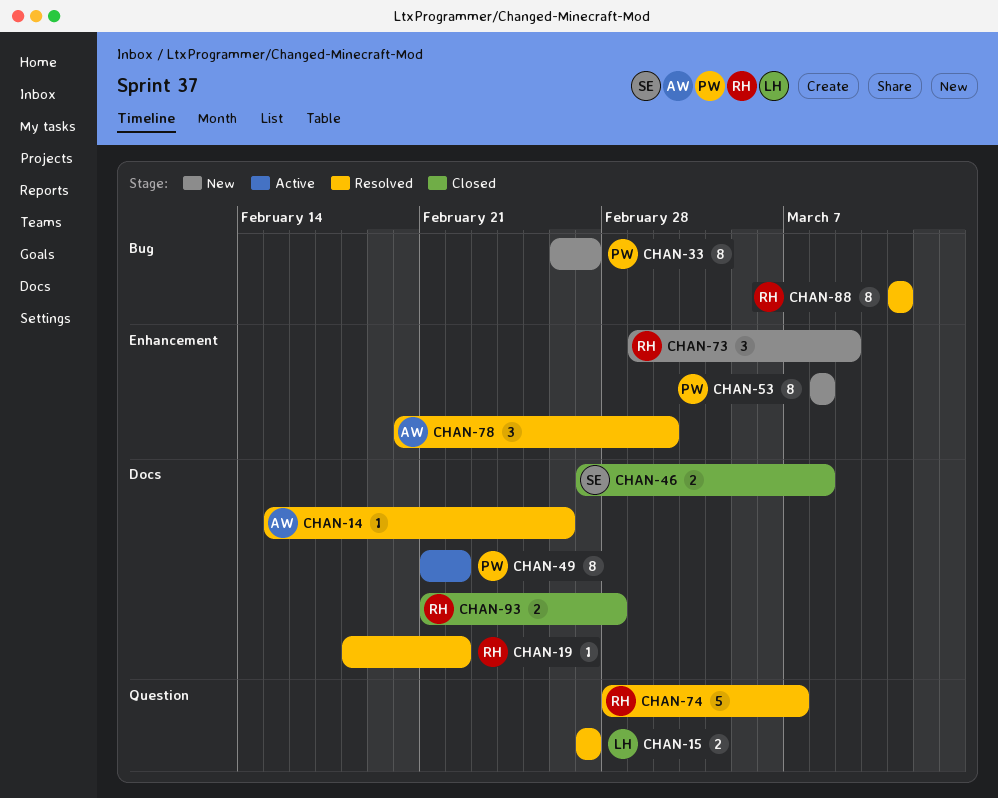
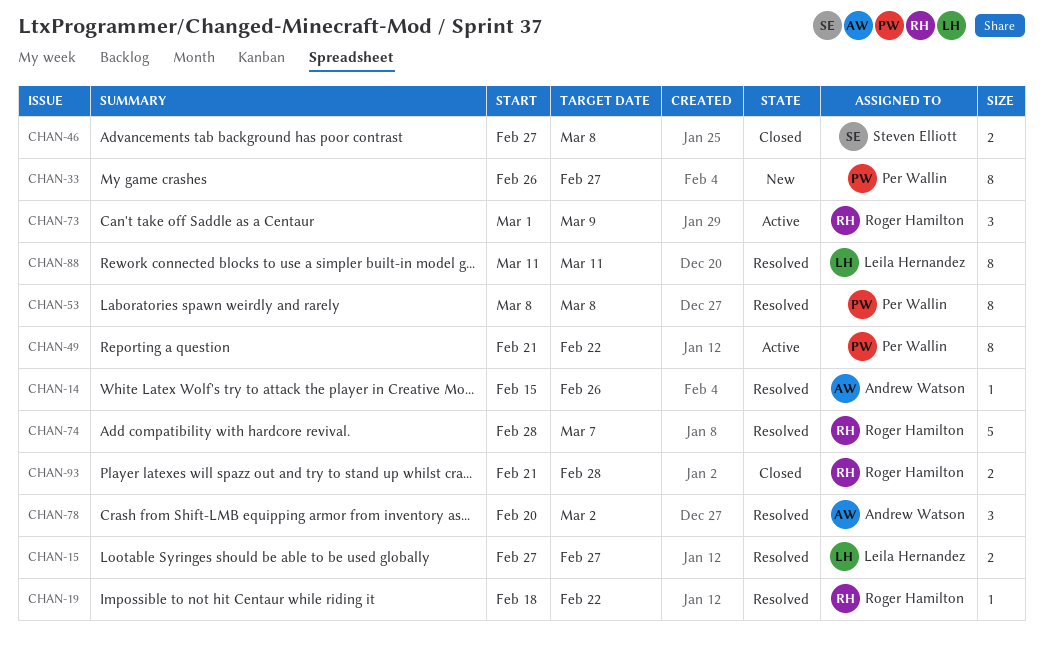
CHAN-53, status: New -> Resolved
CHAN-73, status: New -> Active
CHAN-88, owner: Roger Hamilton -> Leila Hernandez

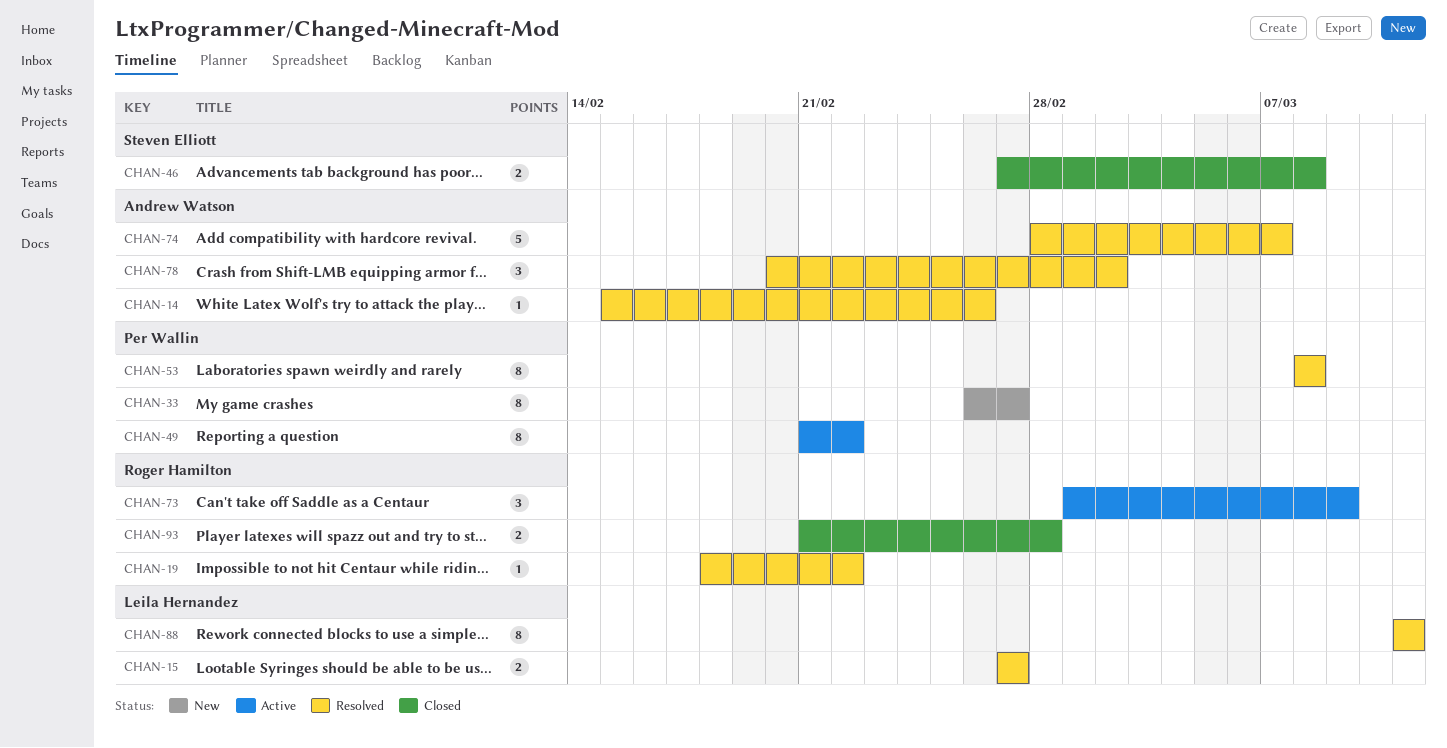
CHAN-74, owner: Roger Hamilton -> Andrew Watson

